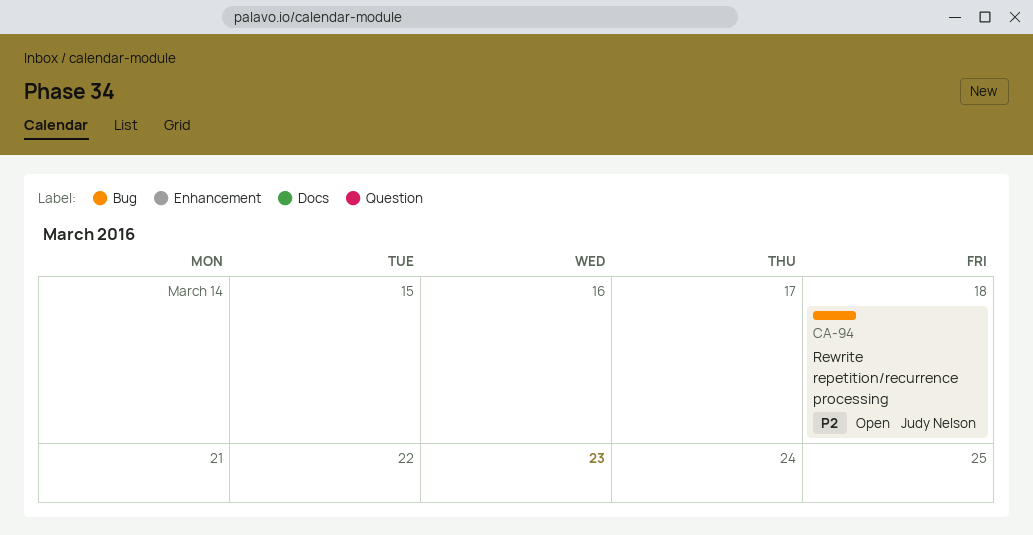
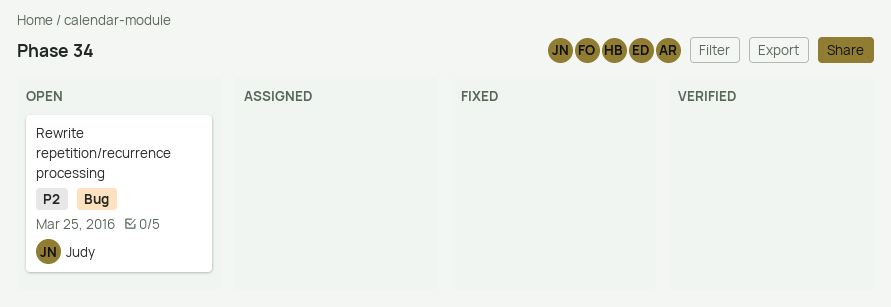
Rewrite repetition/recurrence processing, due: Mar 18 -> Mar 25

